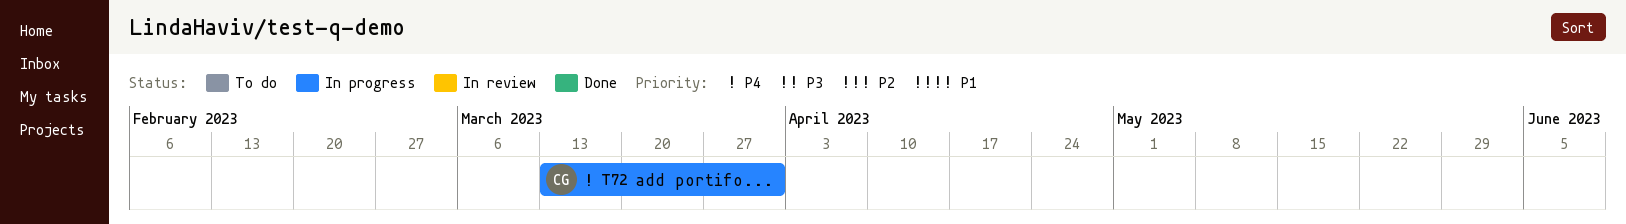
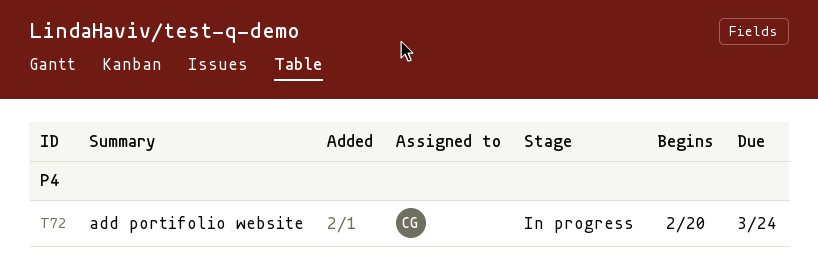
T72, start: Mar 13 -> Feb 20
T72, due: Mar 31 -> Mar 24

